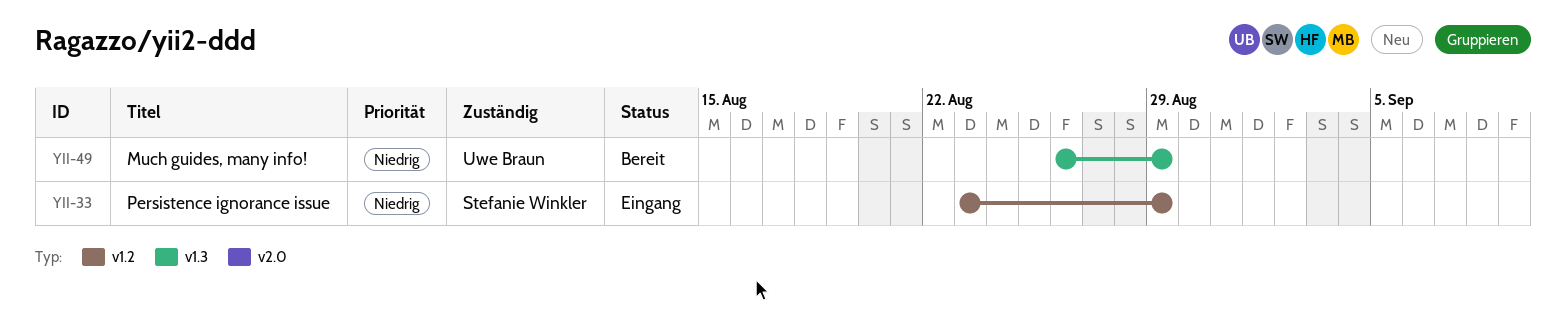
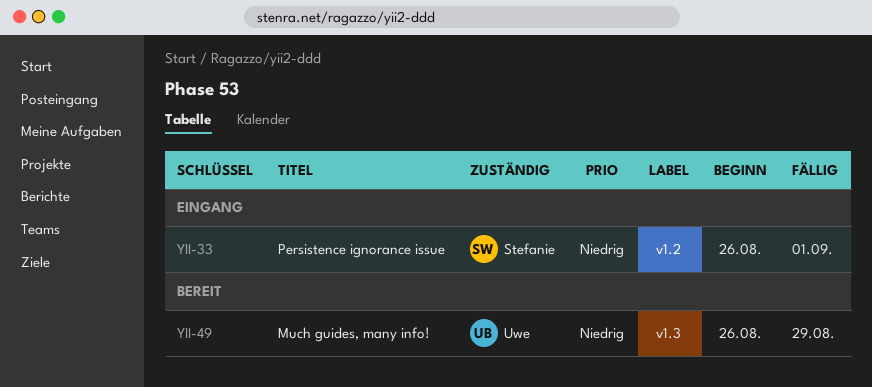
YII-33, start: Aug 23 -> Aug 26
YII-33, due: Aug 29 -> Sep 1

